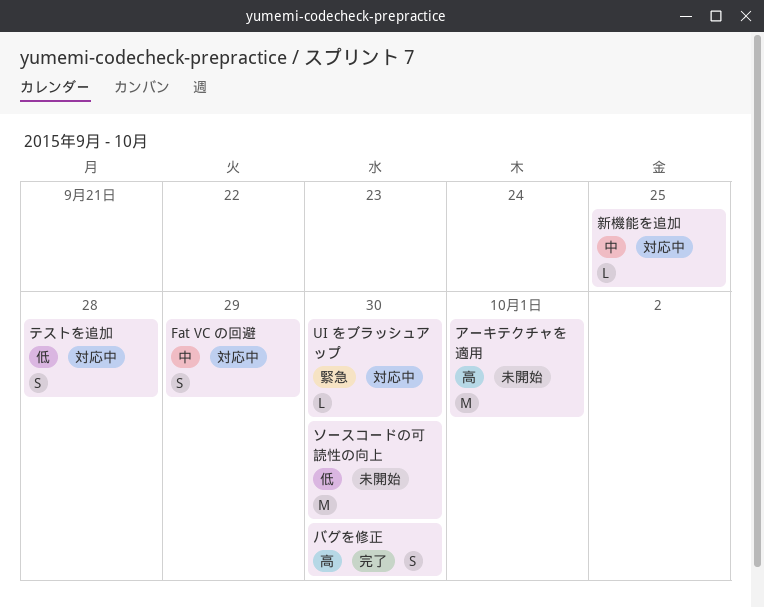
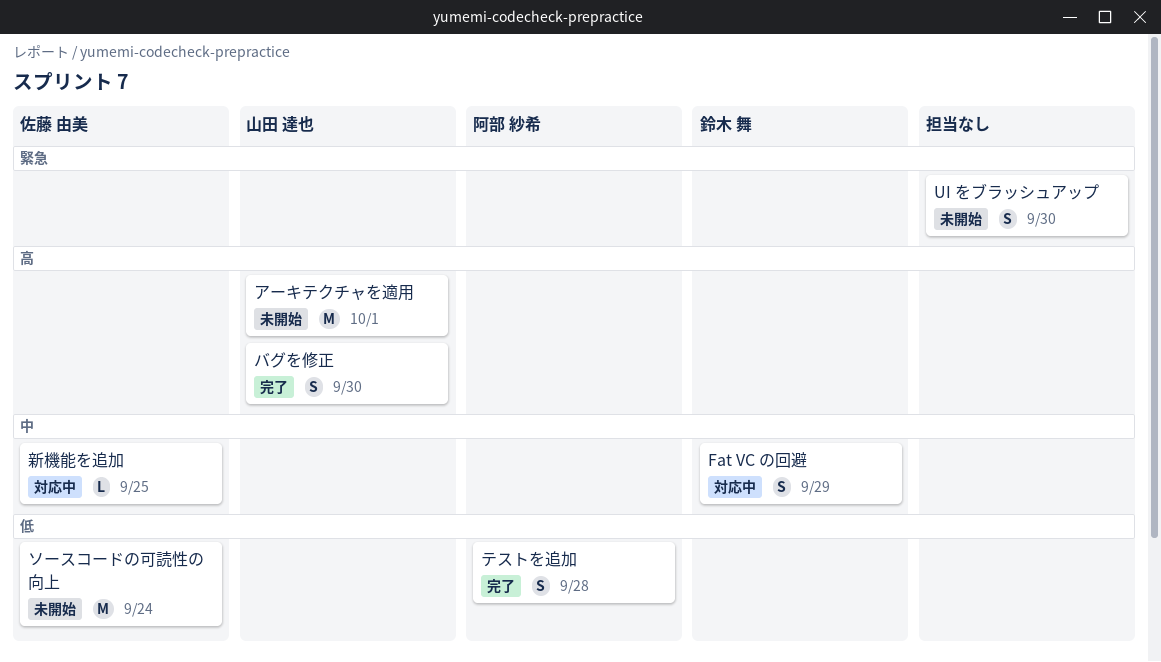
UI をブラッシュアップ, status: 対応中 -> 未開始
UI をブラッシュアップ, estimate: L -> S
ソースコードの可読性の向上, due: Sep 30 -> Sep 24
テストを追加, status: 対応中 -> 完了

